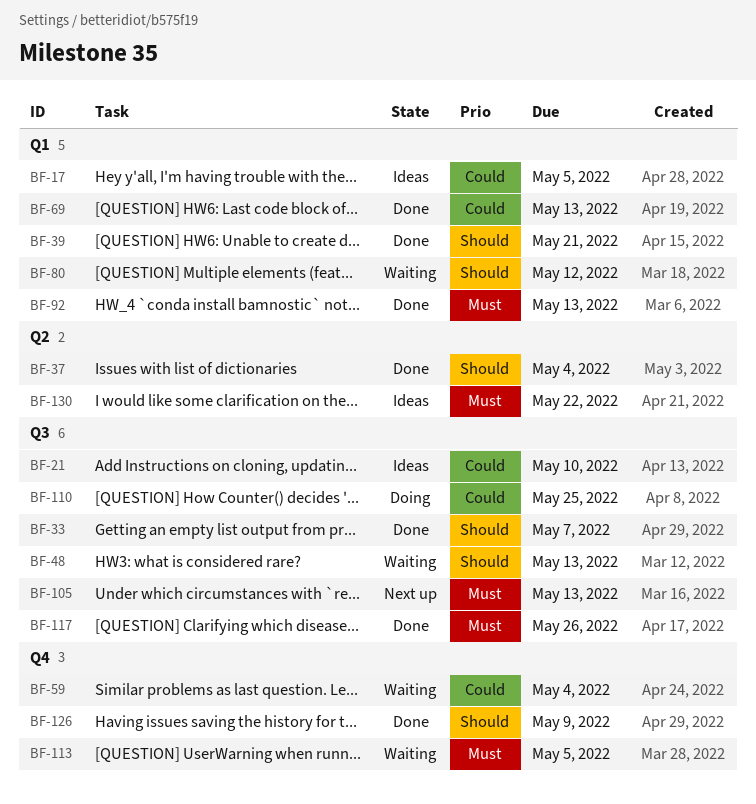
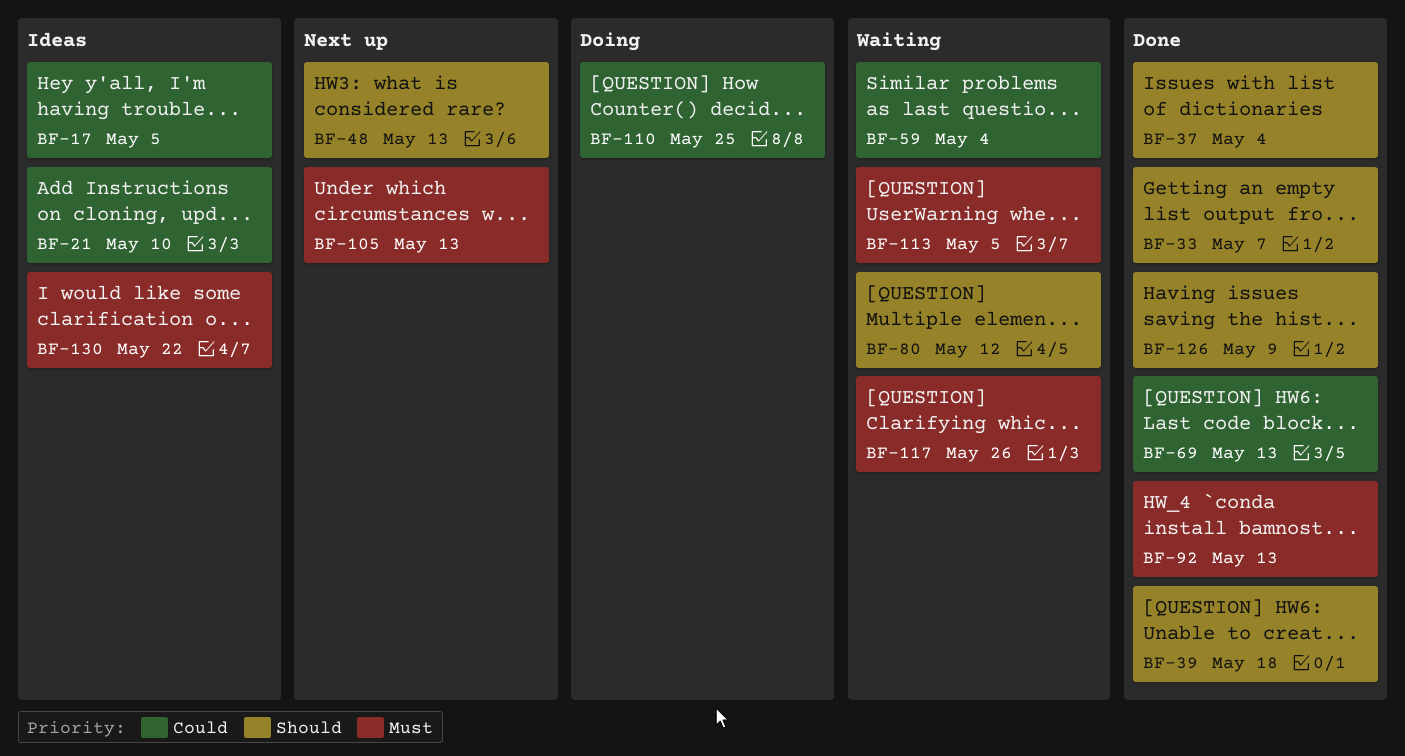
BF-39, due: May 21 -> May 18
BF-48, status: Waiting -> Next up
BF-117, status: Done -> Waiting

